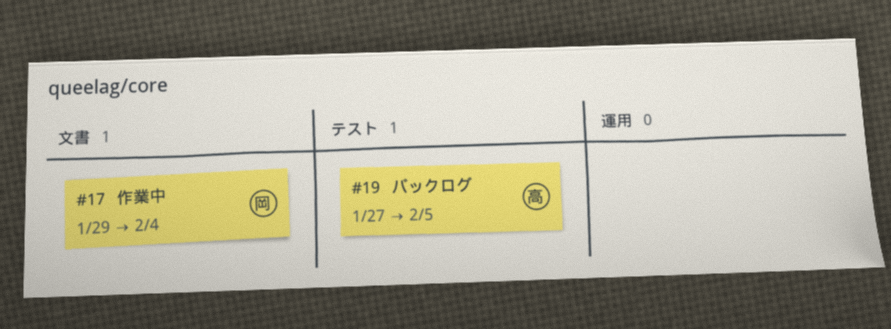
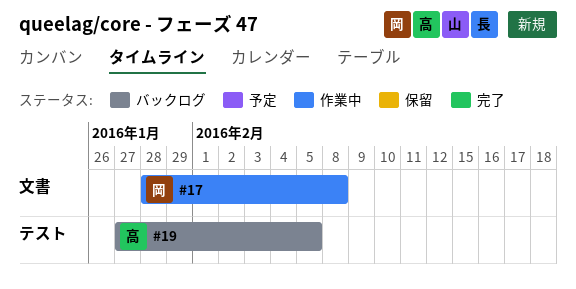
#17, start: Jan 29 -> Jan 28
#17, due: Feb 4 -> Feb 8

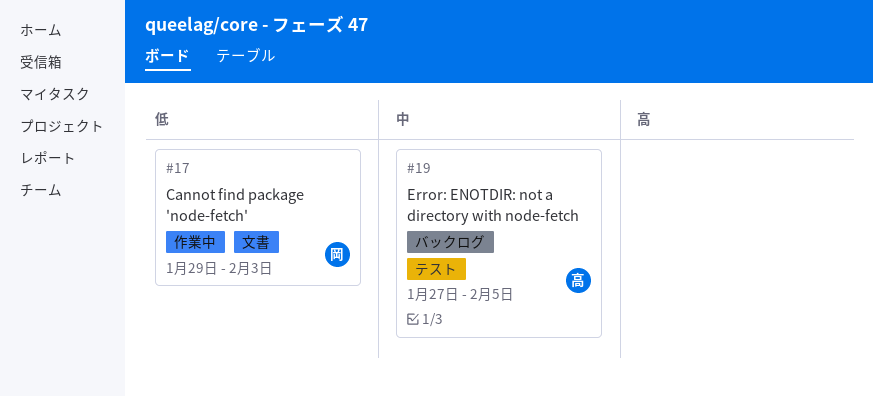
#17, start: Jan 28 -> Jan 29
#17, due: Feb 8 -> Feb 3

